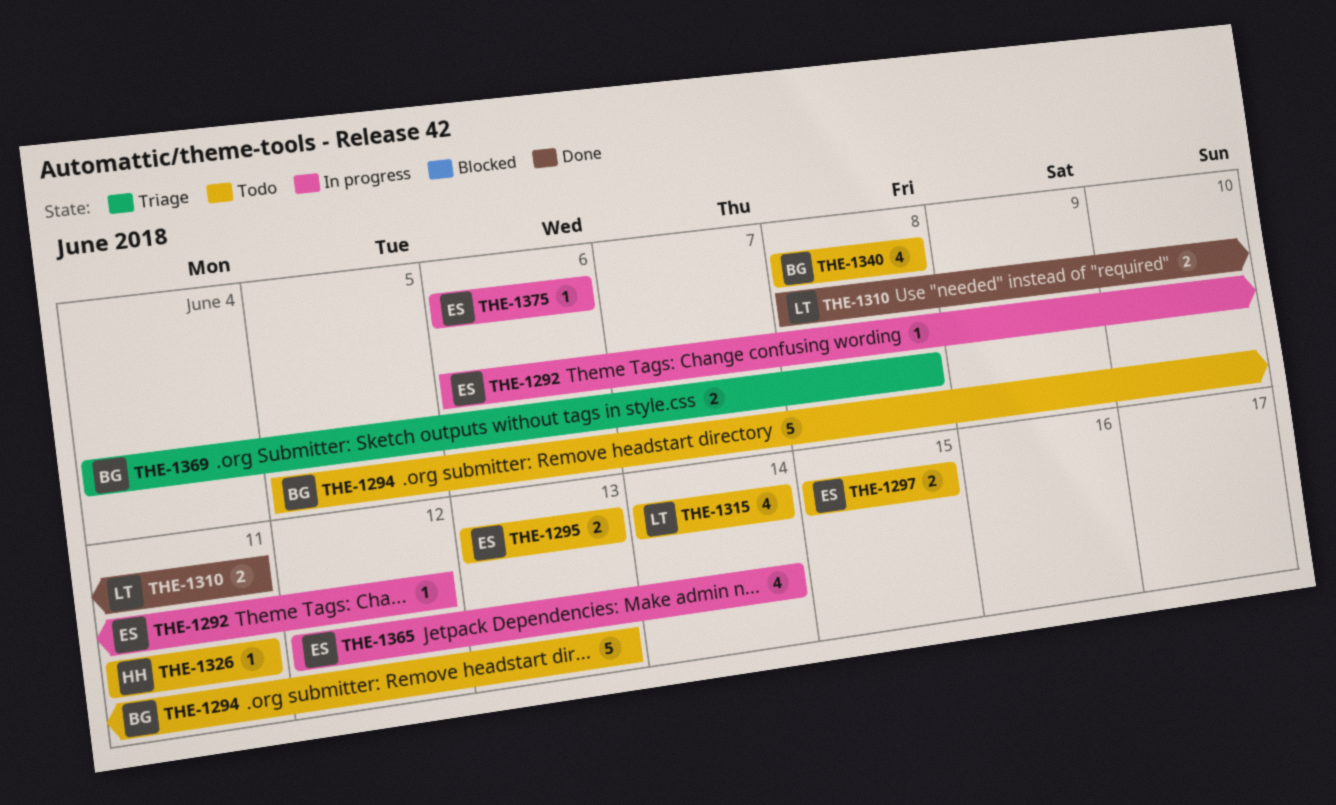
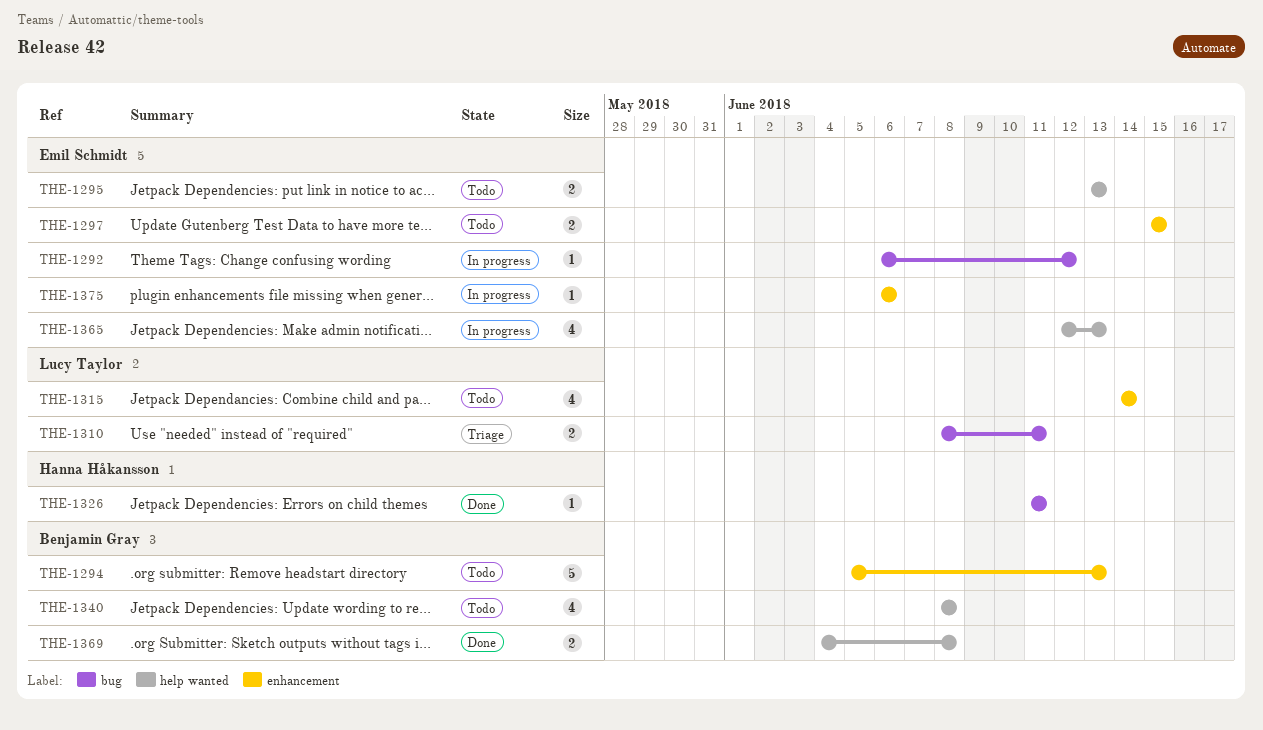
THE-1310, status: Done -> Triage
THE-1326, status: Todo -> Done
THE-1365, due: Jun 14 -> Jun 13
THE-1369, status: Triage -> Done

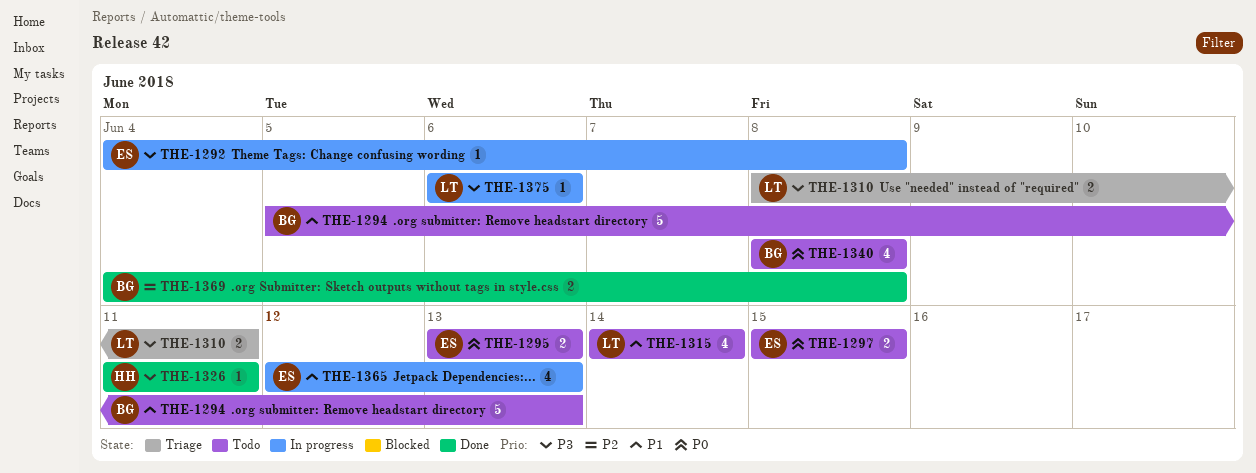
THE-1292, start: Jun 6 -> Jun 4
THE-1292, due: Jun 12 -> Jun 8
THE-1375, owner: Emil Schmidt -> Lucy Taylor

